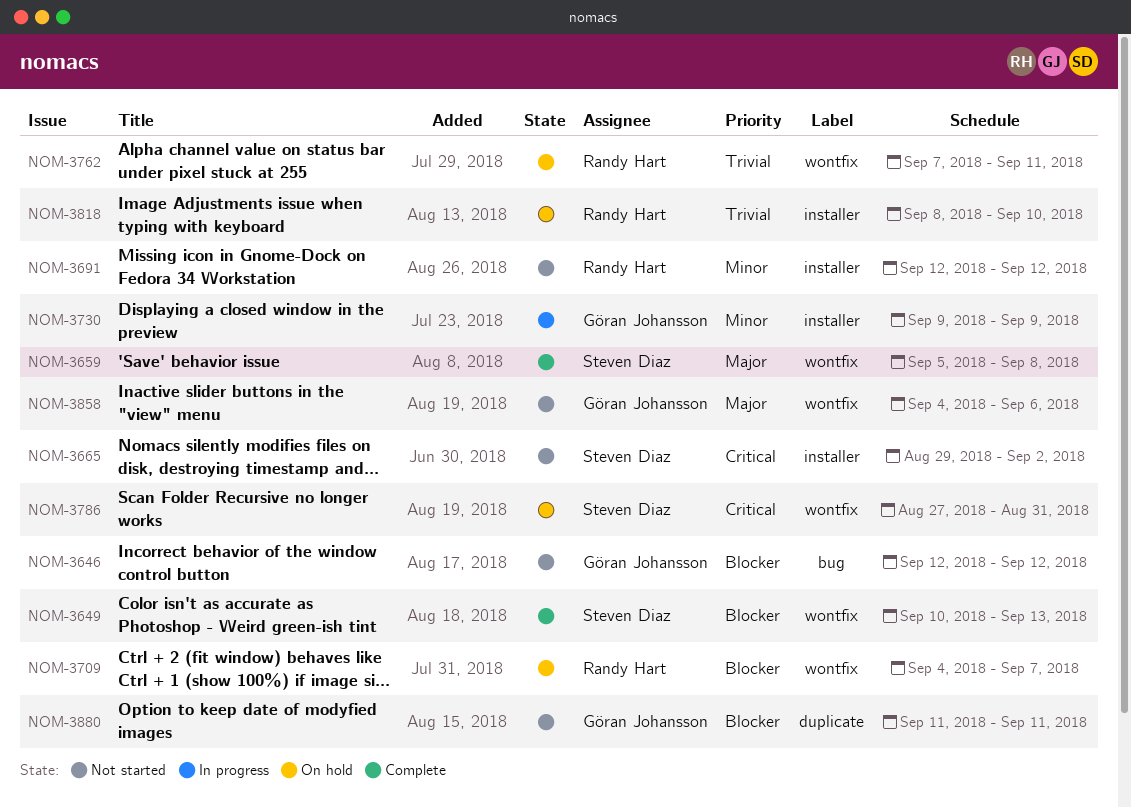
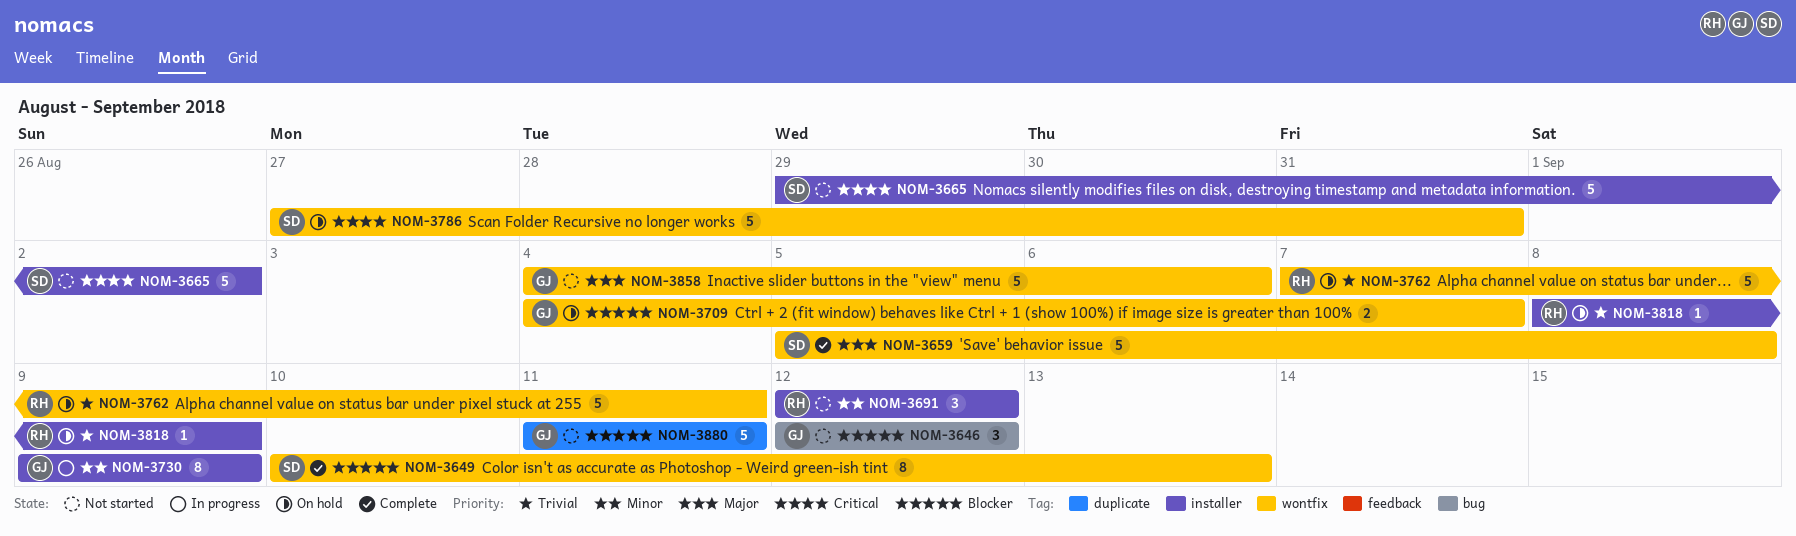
NOM-3709, owner: Randy Hart -> Göran Johansson
NOM-3818, due: Sep 10 -> Sep 9

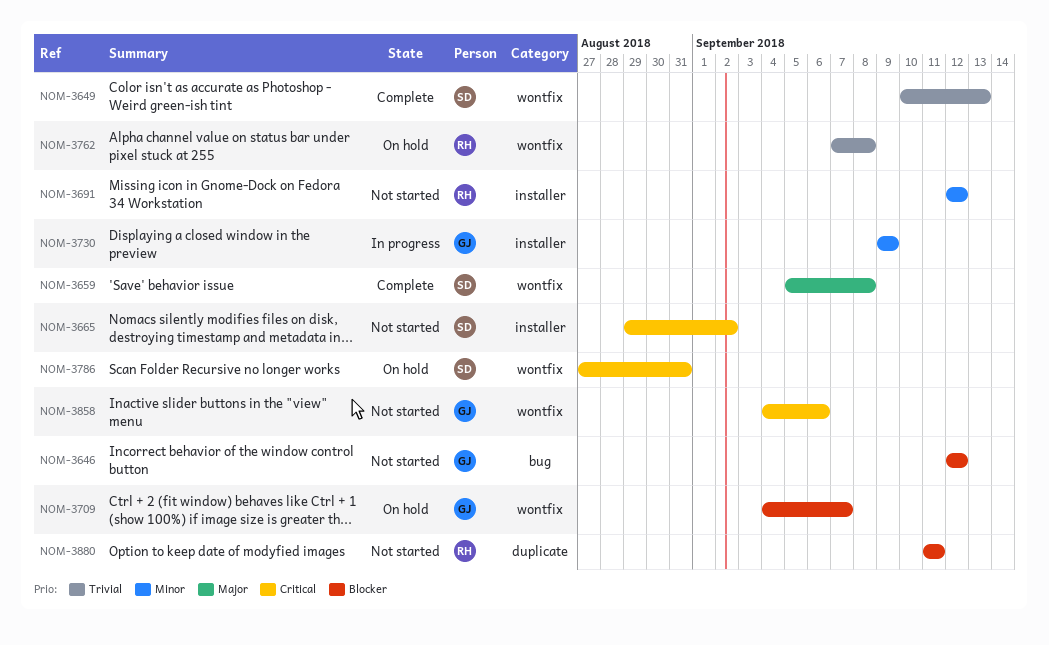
NOM-3649, priority: Blocker -> Trivial
NOM-3762, due: Sep 11 -> Sep 8
NOM-3818: present -> none
NOM-3858, priority: Major -> Critical
NOM-3880, owner: GJ -> RH

